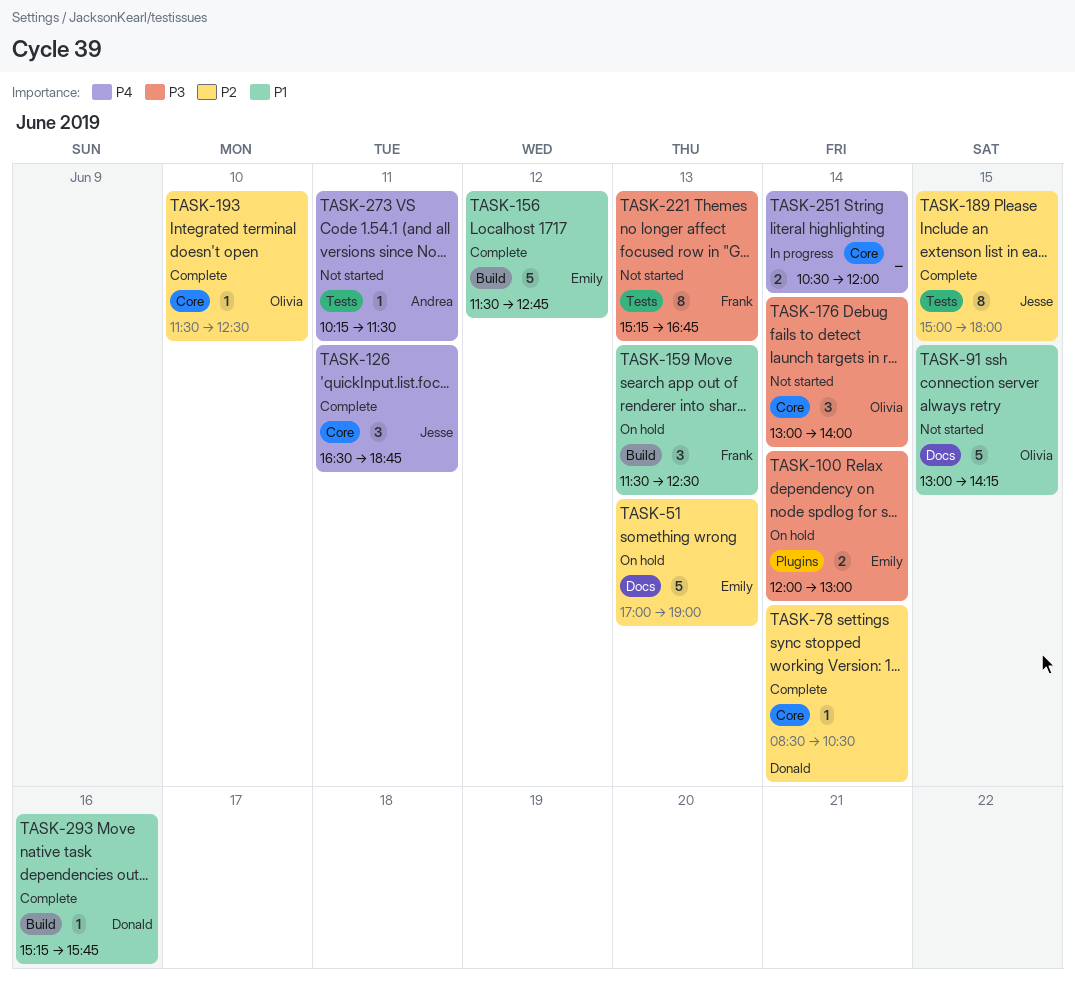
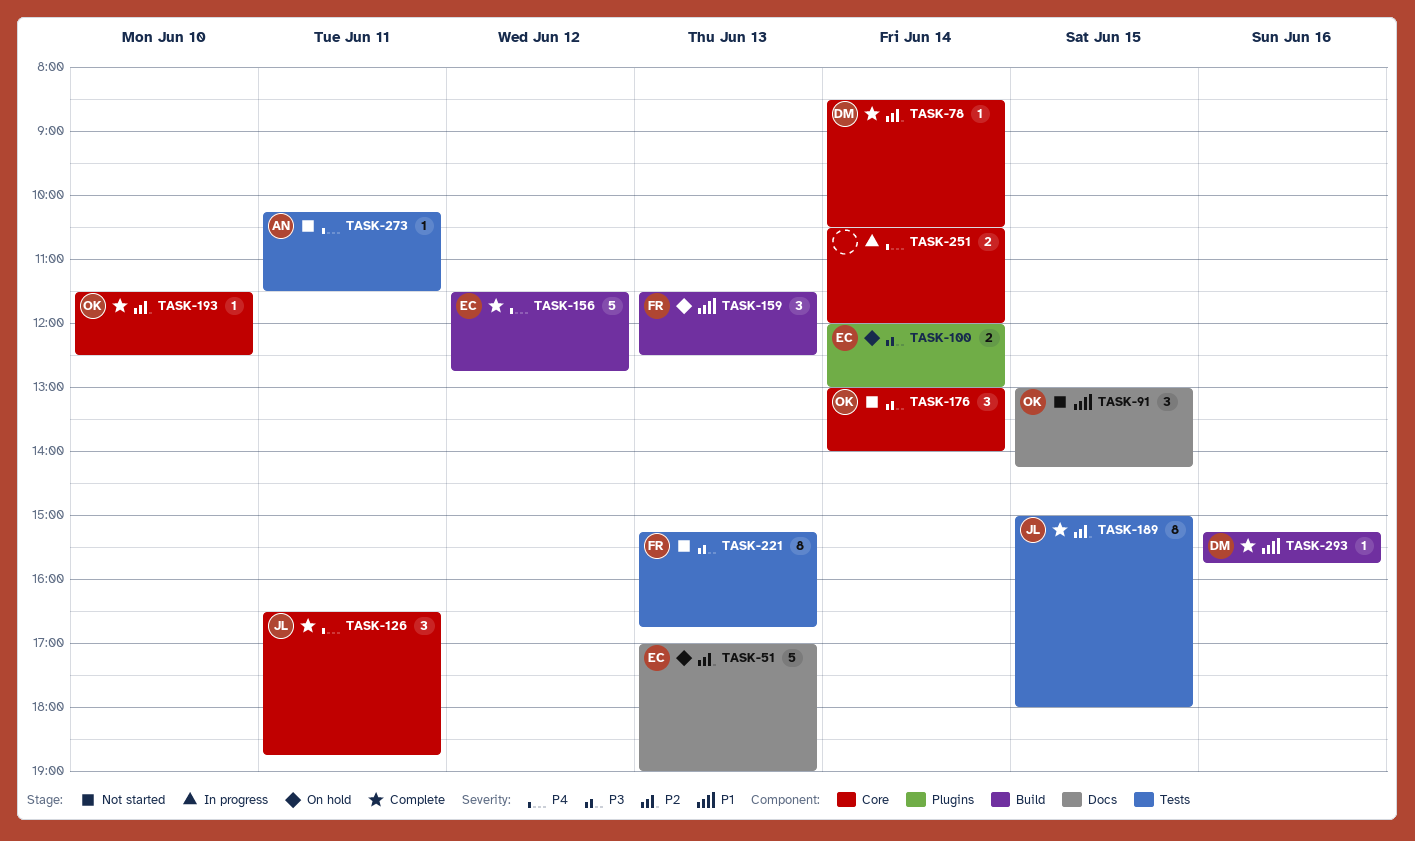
TASK-91, estimate: 5 -> 3
TASK-156, priority: P1 -> P4

